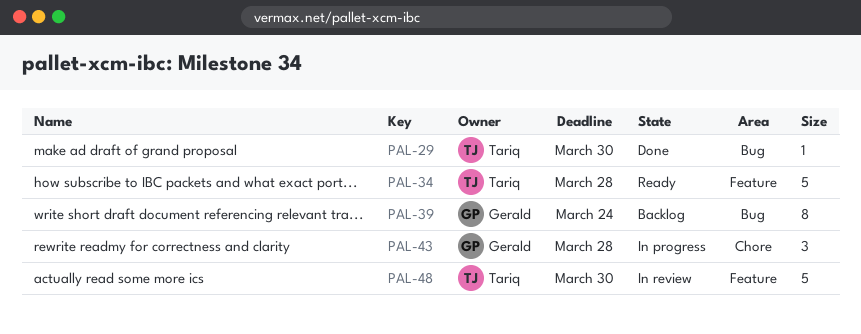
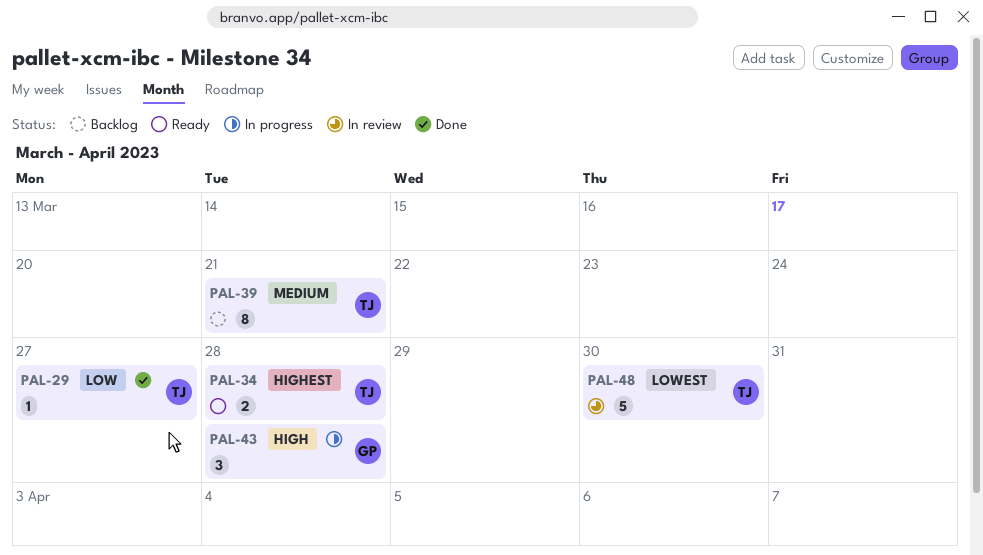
PAL-29, due: Mar 30 -> Mar 27
PAL-34, estimate: 5 -> 2
PAL-39, owner: Gerald -> Tariq
PAL-39, due: Mar 24 -> Mar 21

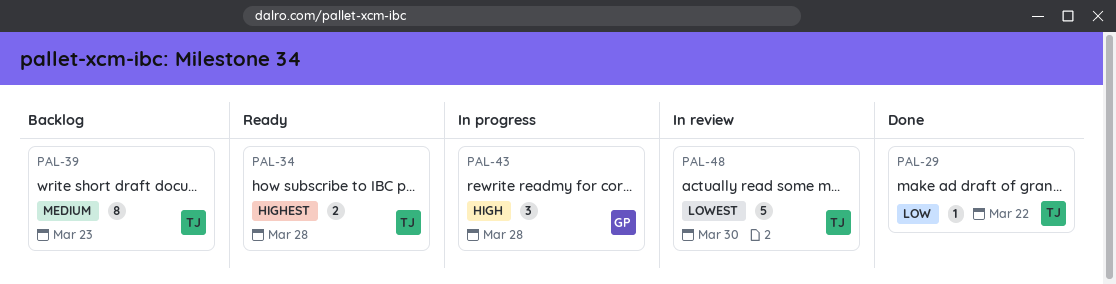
PAL-29, due: Mar 27 -> Mar 22
PAL-39, due: Mar 21 -> Mar 23

